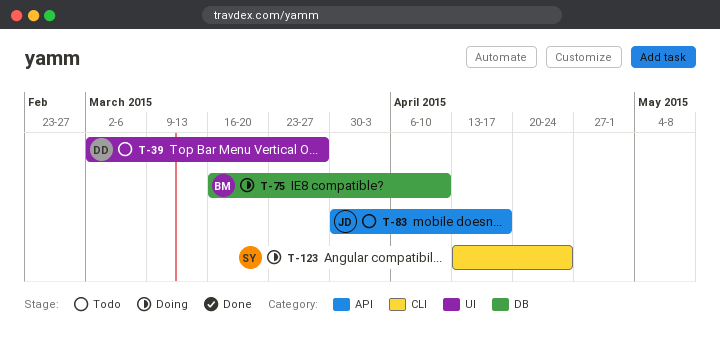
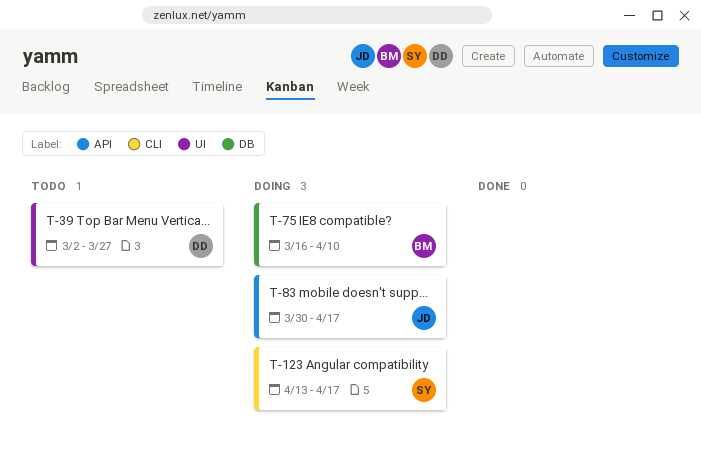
T-83, status: Todo -> Doing
T-123, due: Apr 24 -> Apr 17

